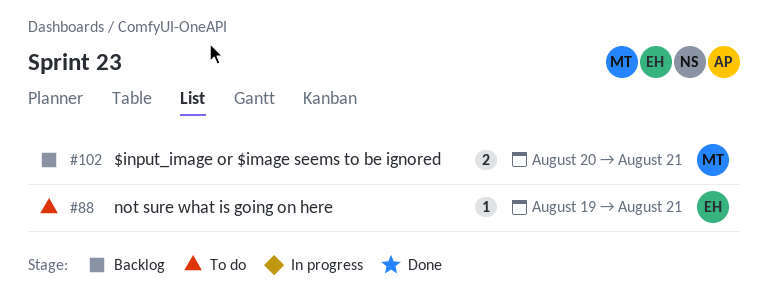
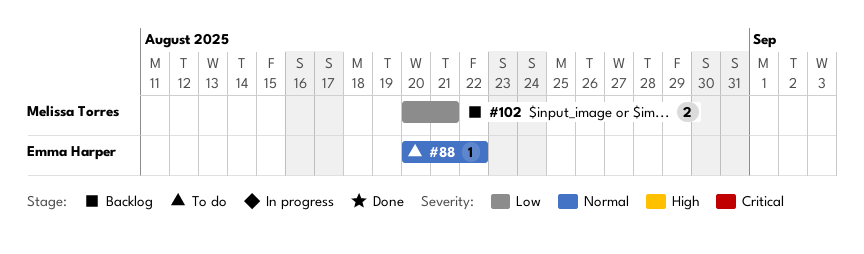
#88, start: Aug 19 -> Aug 20
#88, due: Aug 21 -> Aug 22

